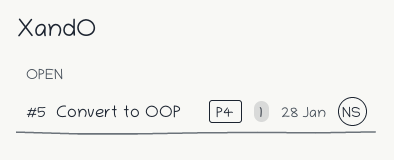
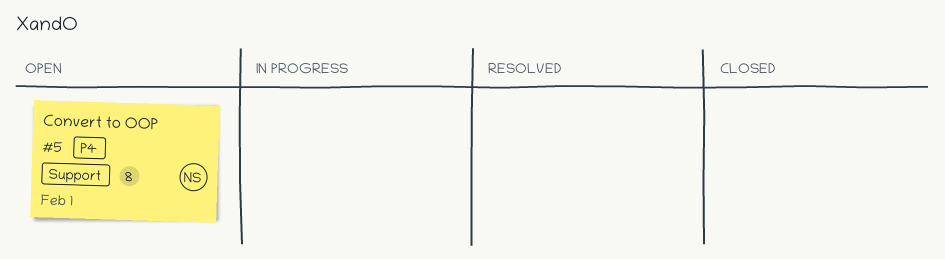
#5, estimate: 1 -> 8
#5, due: Jan 28 -> Feb 1

